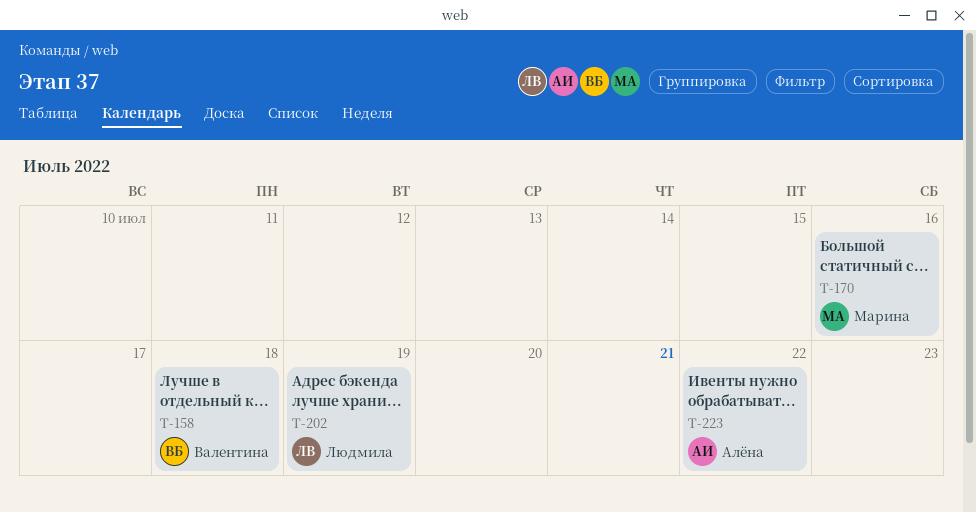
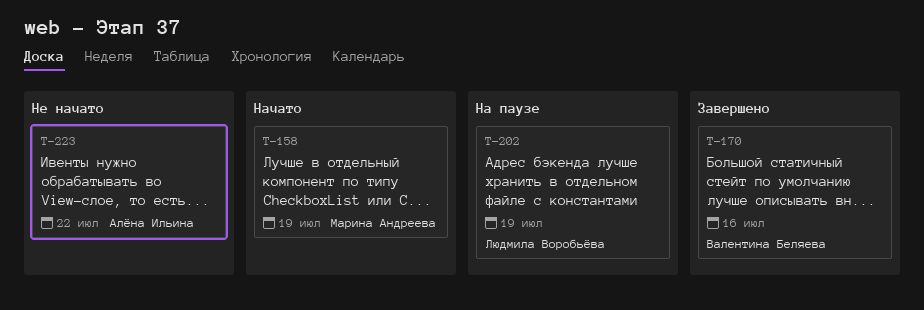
T-158, owner: Валентина Беляева -> Марина Андреева
T-158, due: Jul 18 -> Jul 19
T-170, owner: Марина Андреева -> Валентина Беляева

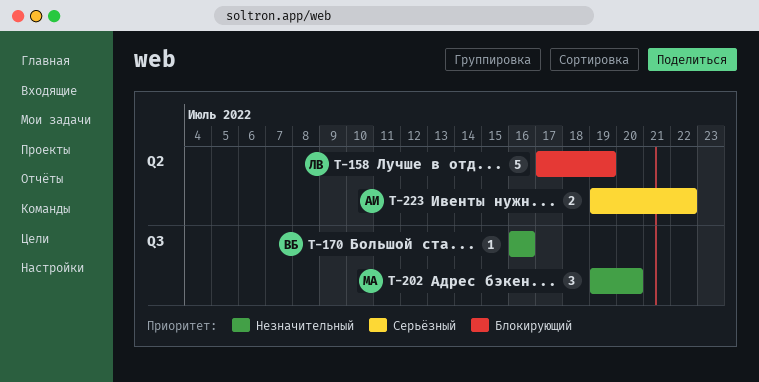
T-158, owner: Марина Андреева -> Людмила Воробьёва
T-202, owner: Людмила Воробьёва -> Марина Андреева
T-202, due: Jul 19 -> Jul 20

